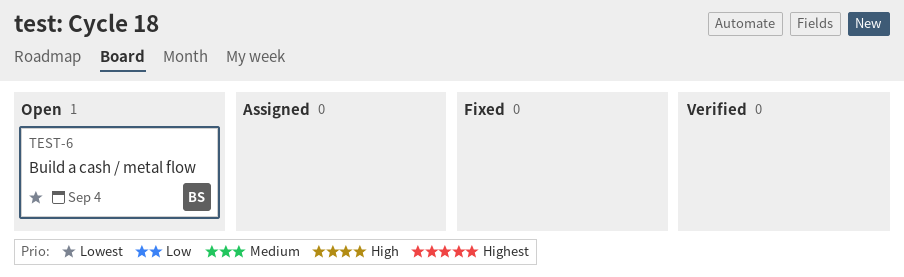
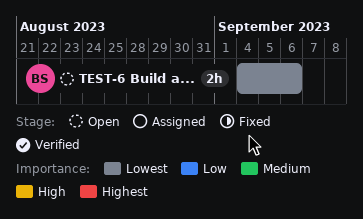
TEST-6, due: Sep 4 -> Sep 6

